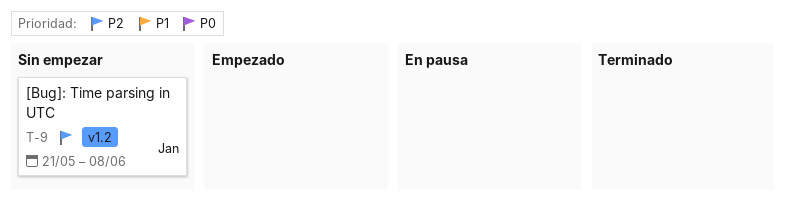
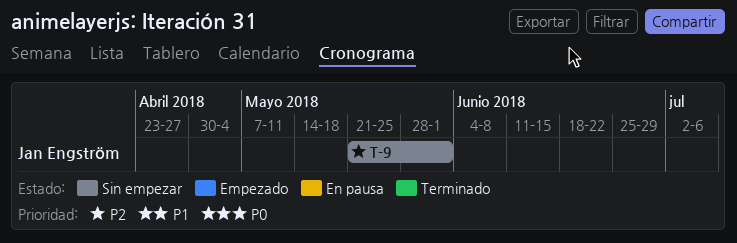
T-9, due: Jun 8 -> Jun 1

